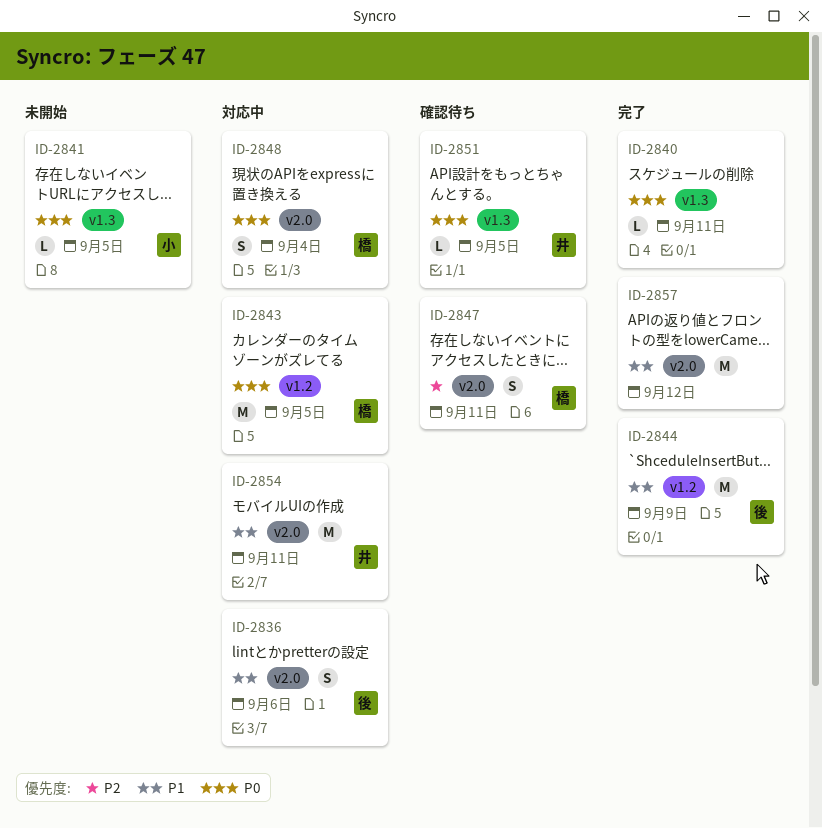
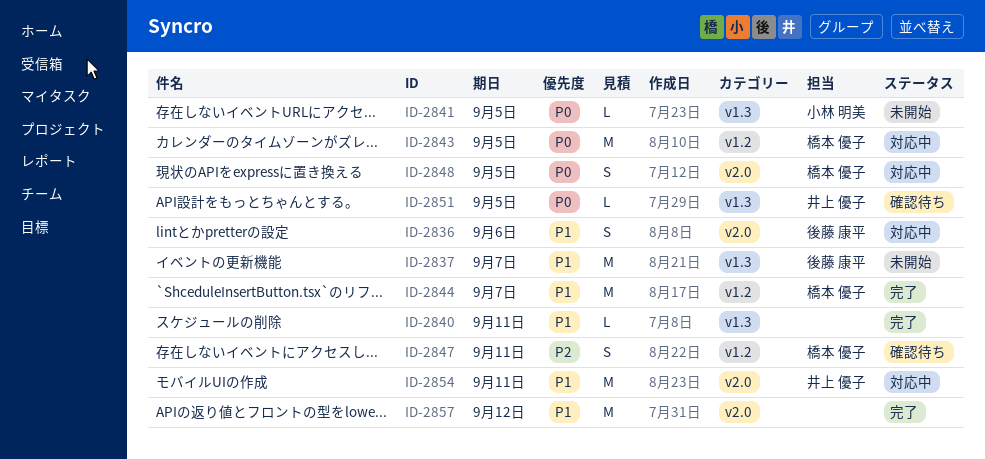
ID-2837: none -> present
ID-2840, priority: P0 -> P1
ID-2844, owner: 後藤 康平 -> 橋本 優子
ID-2844, due: Sep 9 -> Sep 7
ID-2847, label: v2.0 -> v1.2
ID-2848, due: Sep 4 -> Sep 5

